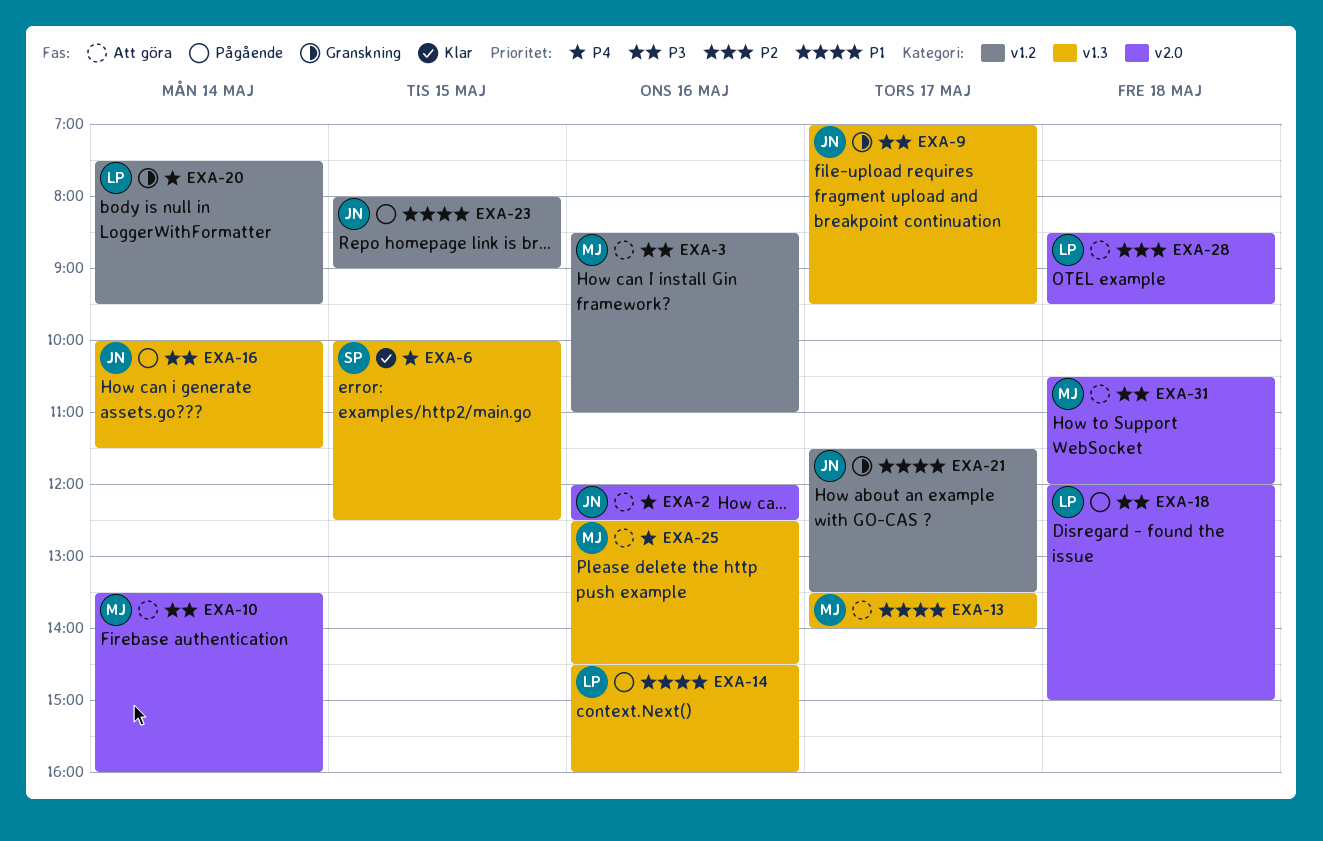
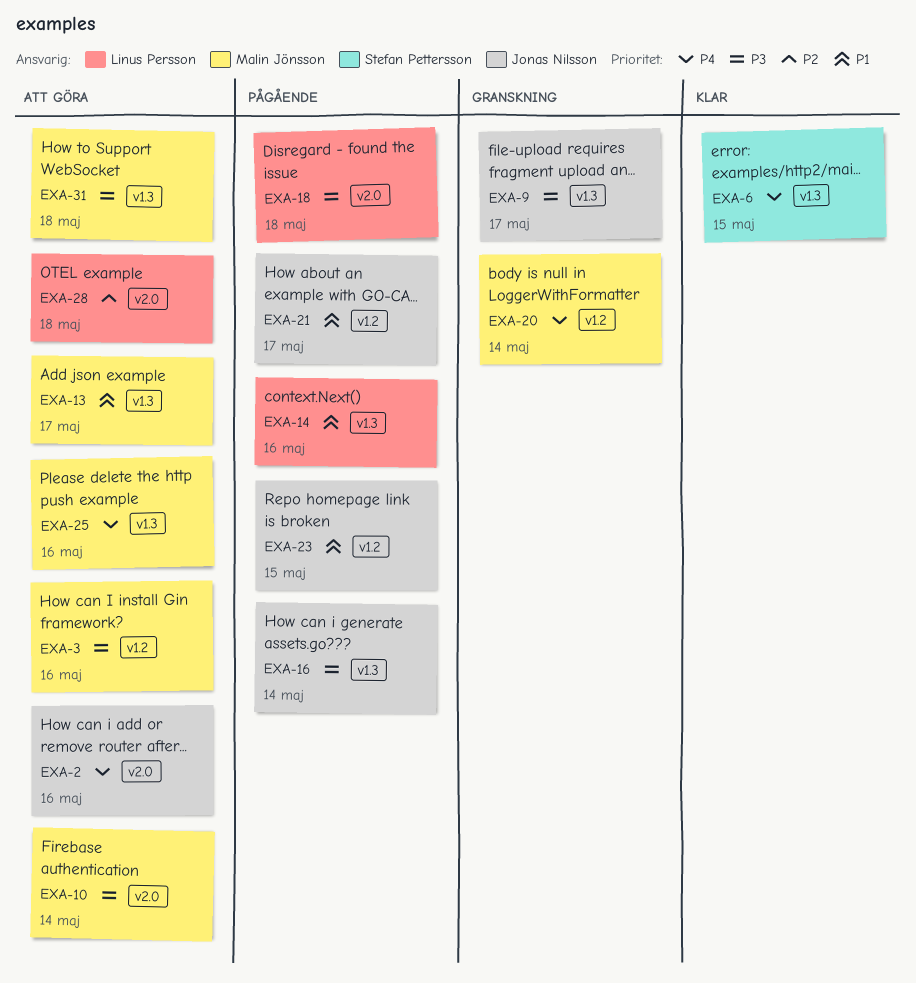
EXA-20, owner: Linus Persson -> Malin Jönsson
EXA-21, status: Granskning -> Pågående
EXA-31, label: v2.0 -> v1.3

